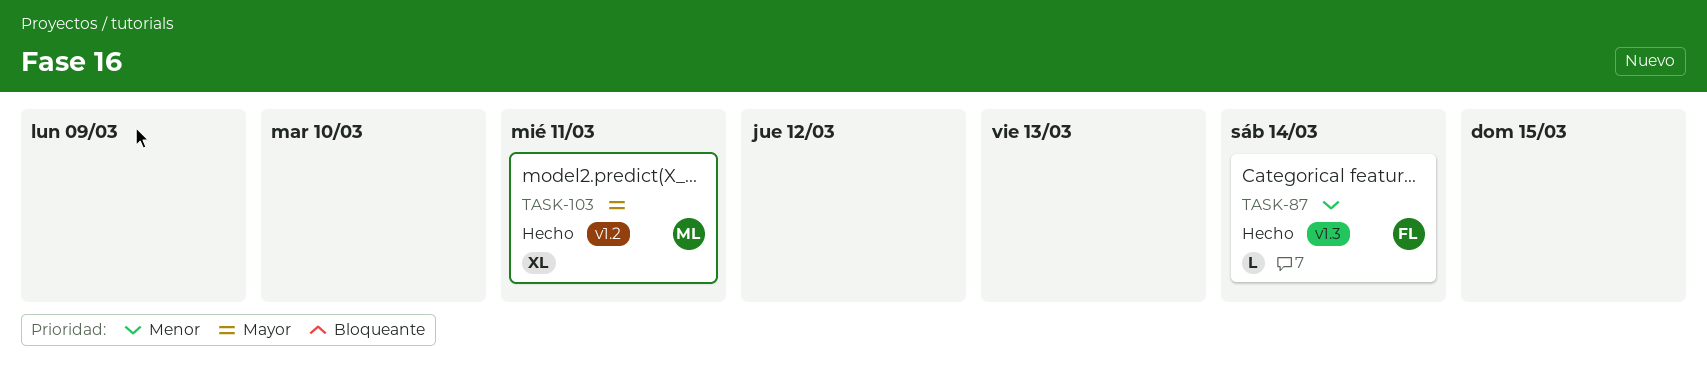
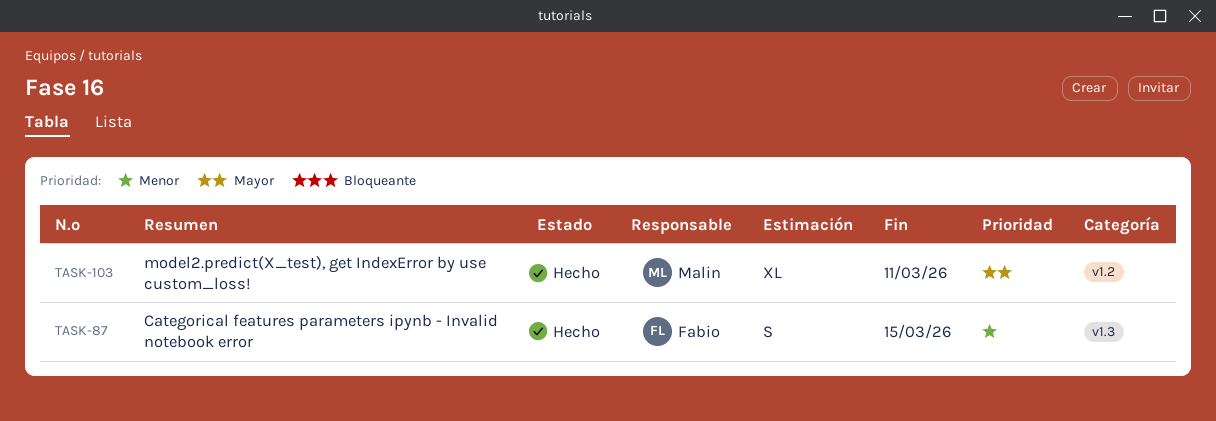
TASK-87, estimate: L -> S
TASK-87, due: Mar 14 -> Mar 15

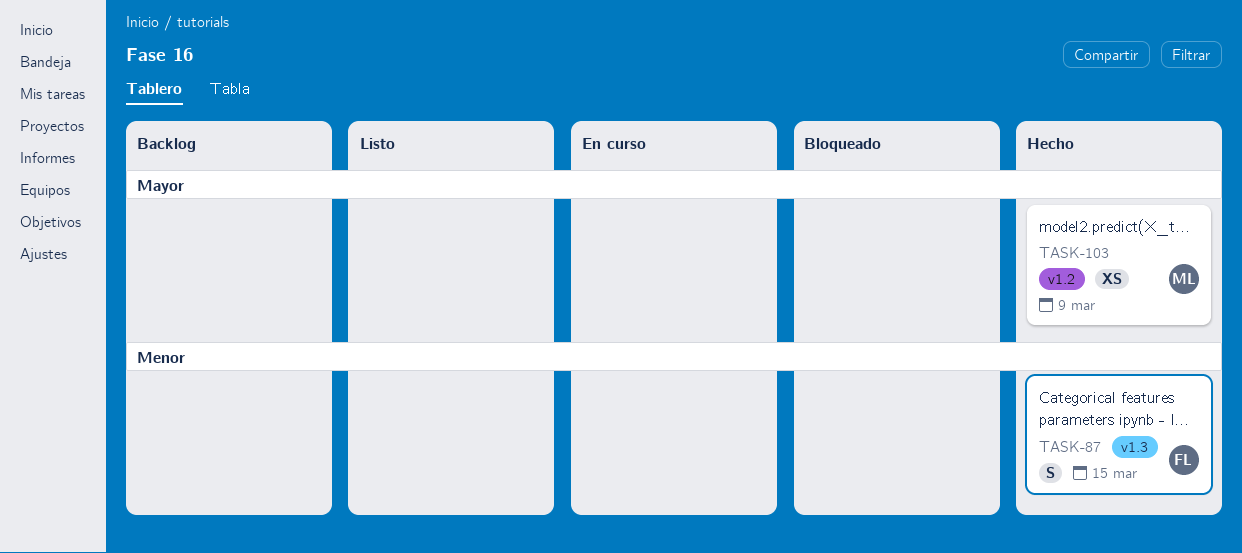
TASK-103, estimate: XL -> XS
TASK-103, due: Mar 11 -> Mar 9

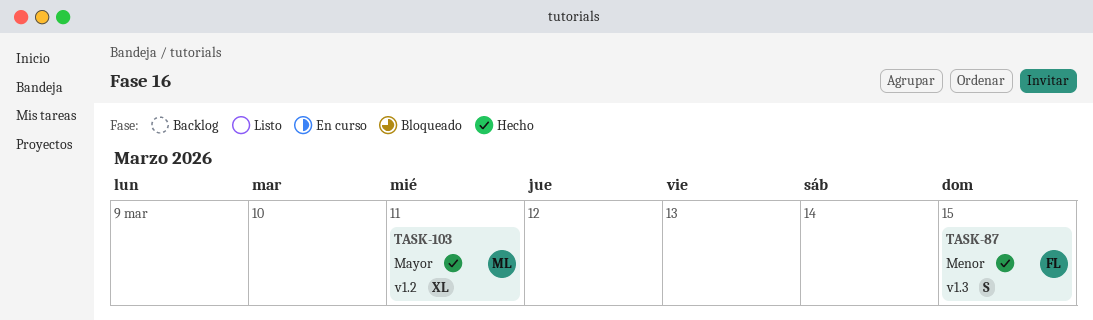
TASK-103, estimate: XS -> XL
TASK-103, due: Mar 9 -> Mar 11

